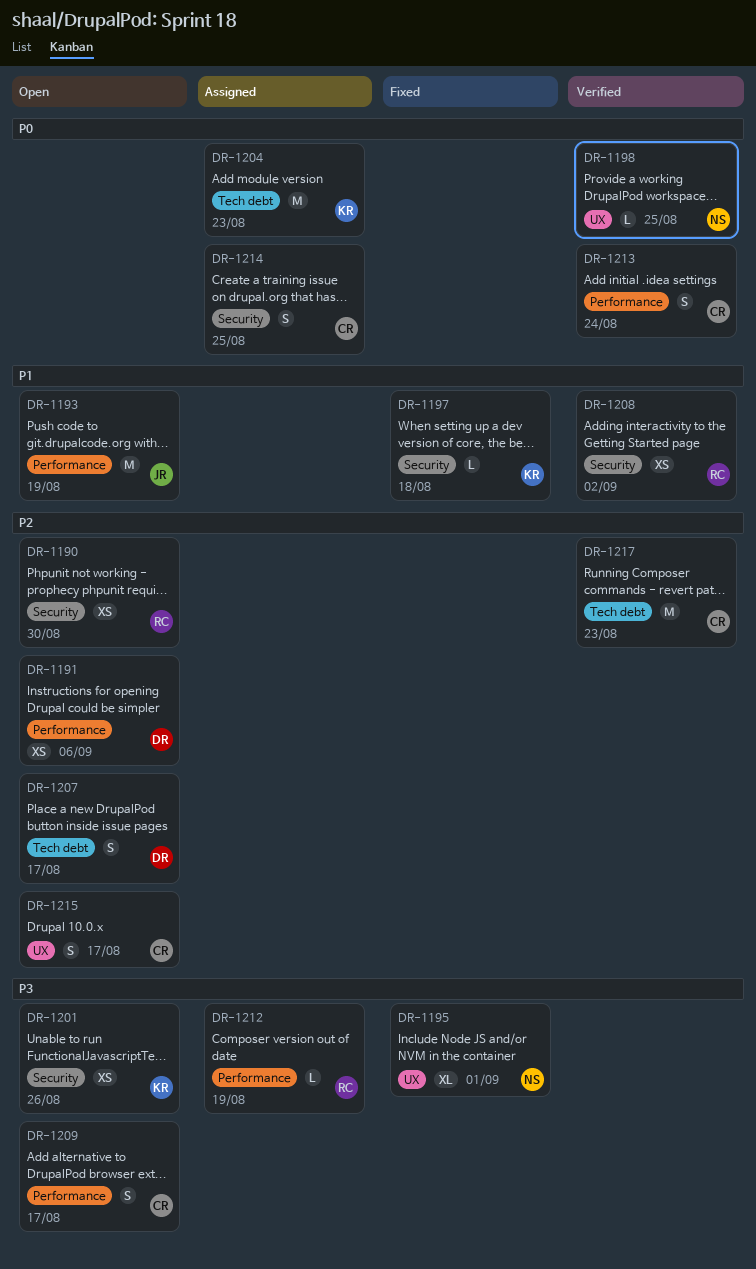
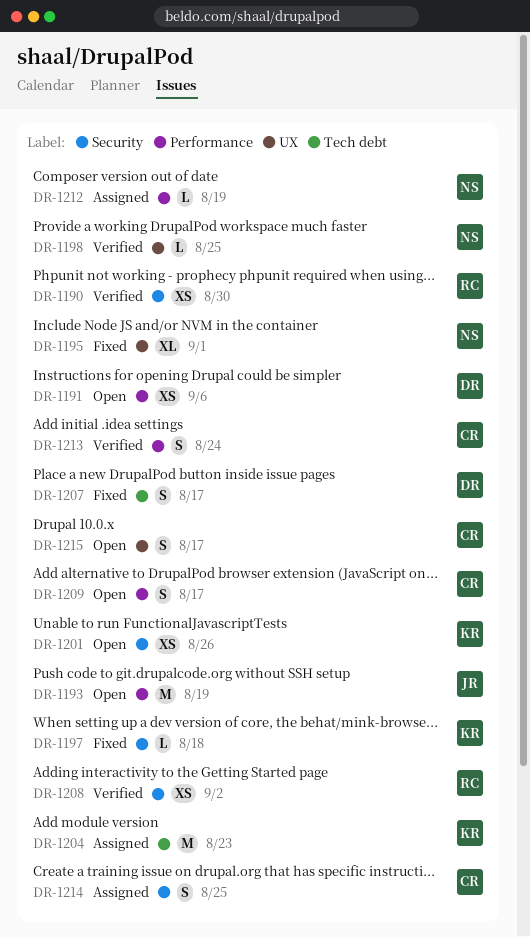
DR-1190, status: Open -> Verified
DR-1207, status: Open -> Fixed
DR-1212, owner: RC -> NS
DR-1217: present -> none

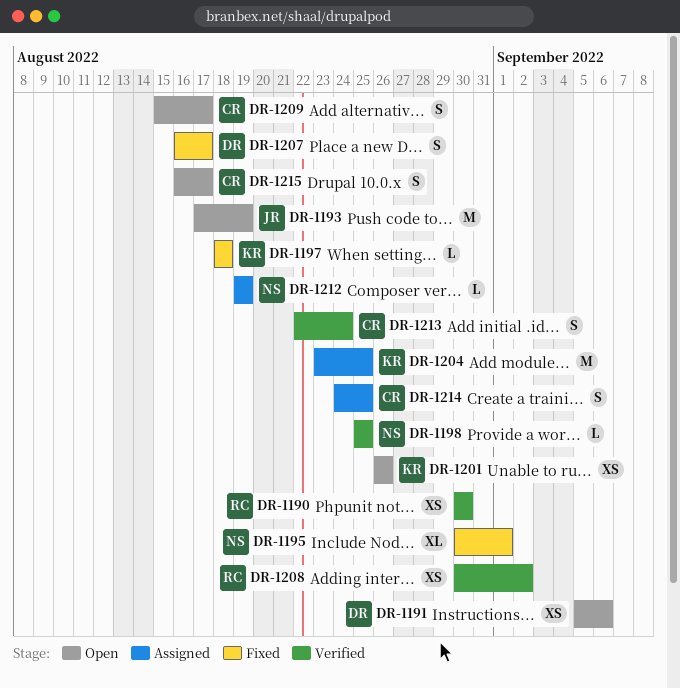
DR-1204, due: Aug 23 -> Aug 25

